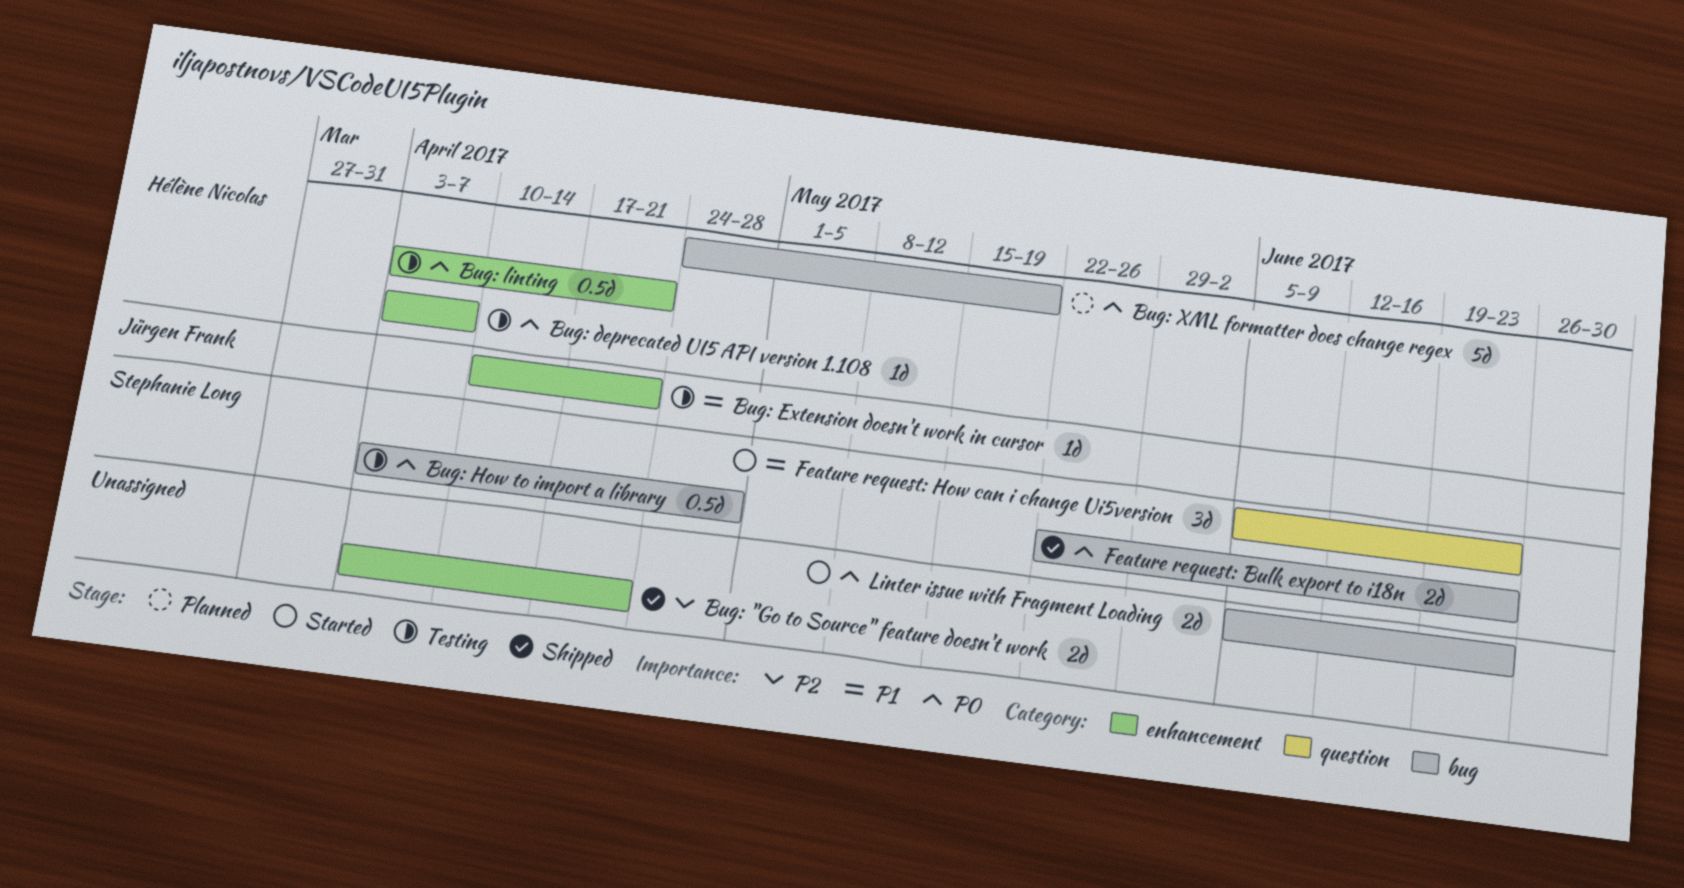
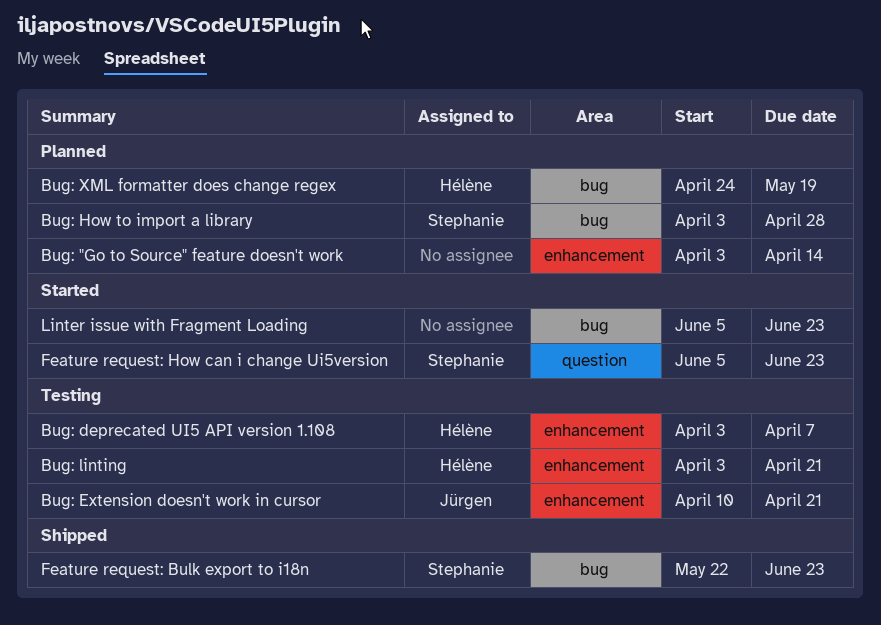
Bug: "Go to Source" feature doesn't work, status: Shipped -> Planned
Bug: "Go to Source" feature doesn't work, due: Apr 21 -> Apr 14
Bug: How to import a library, status: Testing -> Planned

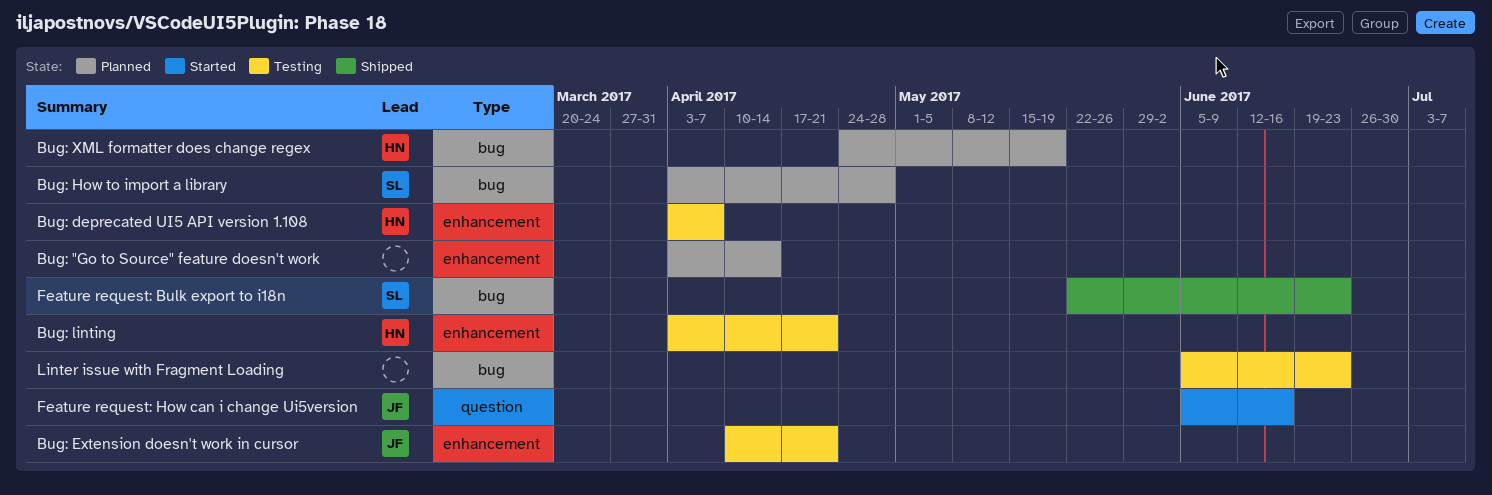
Feature request: How can i change Ui5version, owner: Stephanie -> Jürgen
Feature request: How can i change Ui5version, due: Jun 23 -> Jun 16
Linter issue with Fragment Loading, status: Started -> Testing

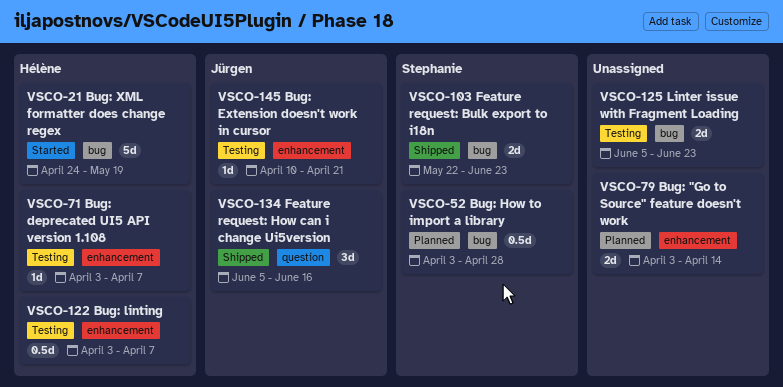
Bug: linting, due: Apr 21 -> Apr 7
Bug: XML formatter does change regex, status: Planned -> Started
Feature request: How can i change Ui5version, status: Started -> Shipped

